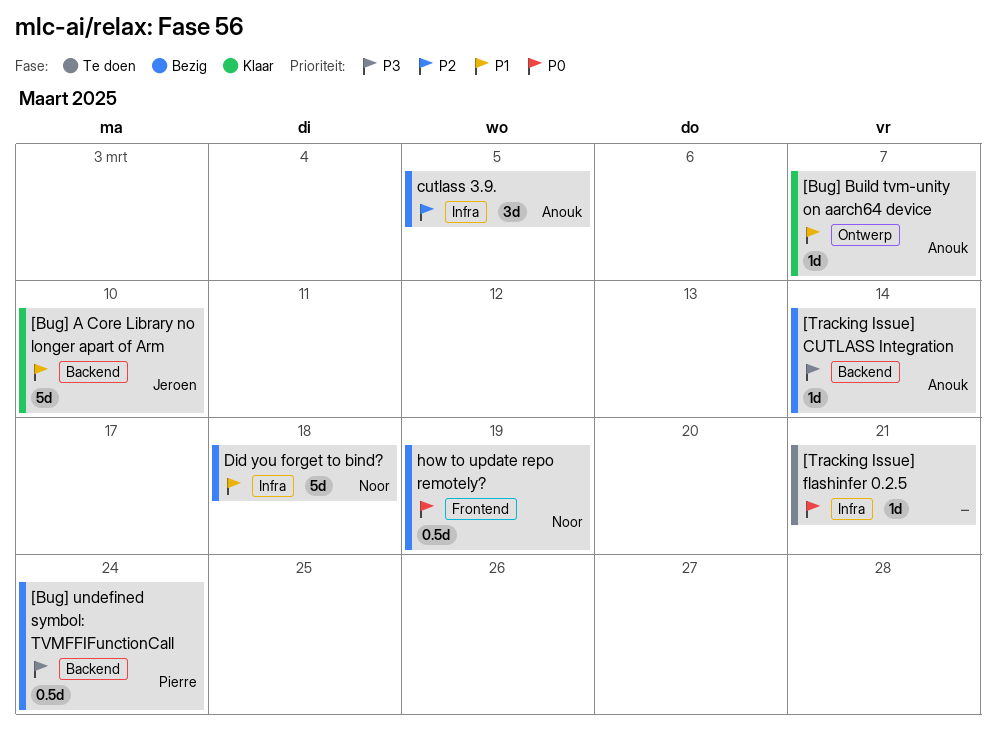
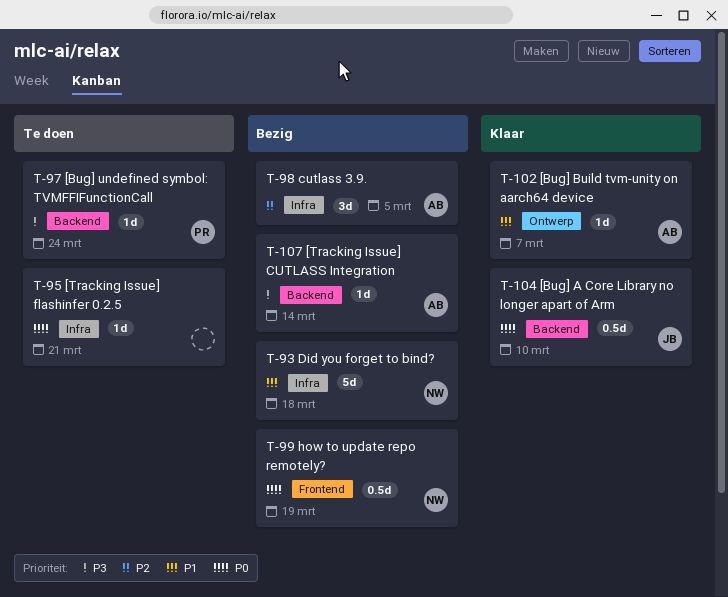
[Bug] A Core Library no longer apart of Arm, priority: P1 -> P0
[Bug] A Core Library no longer apart of Arm, estimate: 5d -> 0.5d
[Bug] undefined symbol: TVMFFIFunctionCall, status: Bezig -> Te doen
[Bug] undefined symbol: TVMFFIFunctionCall, estimate: 0.5d -> 1d

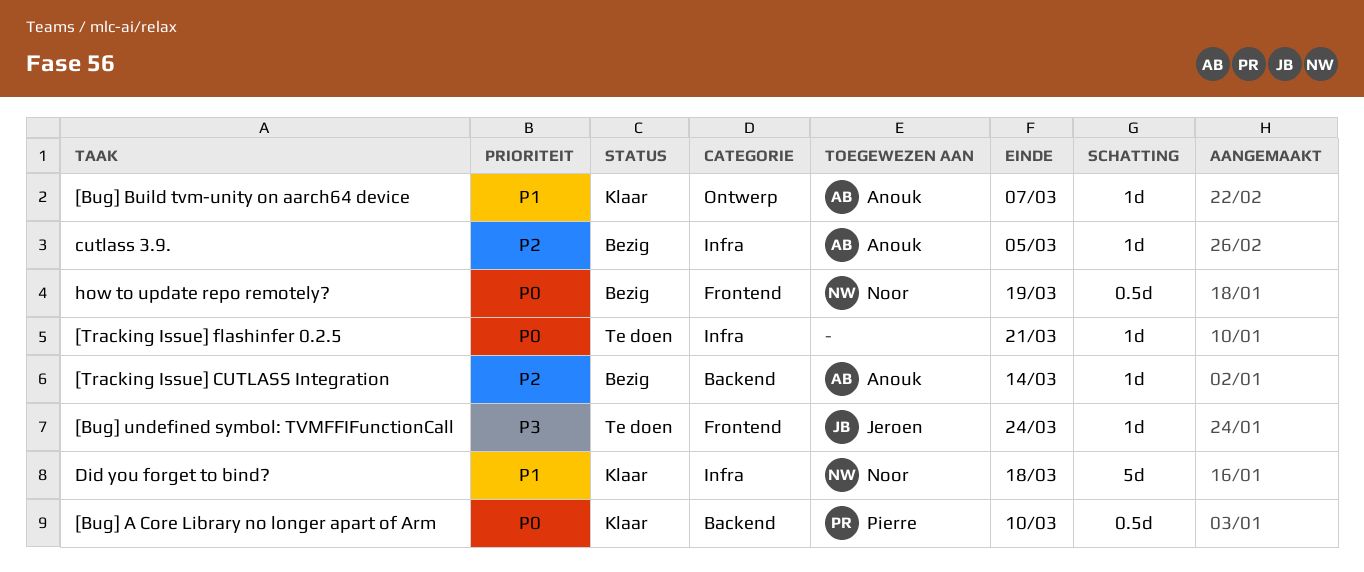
[Bug] A Core Library no longer apart of Arm, owner: Jeroen -> Pierre
[Bug] undefined symbol: TVMFFIFunctionCall, owner: Pierre -> Jeroen
[Bug] undefined symbol: TVMFFIFunctionCall, label: Backend -> Frontend
[Tracking Issue] CUTLASS Integration, priority: P3 -> P2
cutlass 3.9., estimate: 3d -> 1d
Did you forget to bind?, status: Bezig -> Klaar

